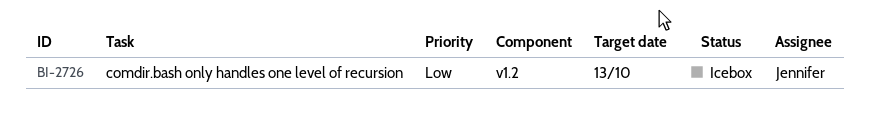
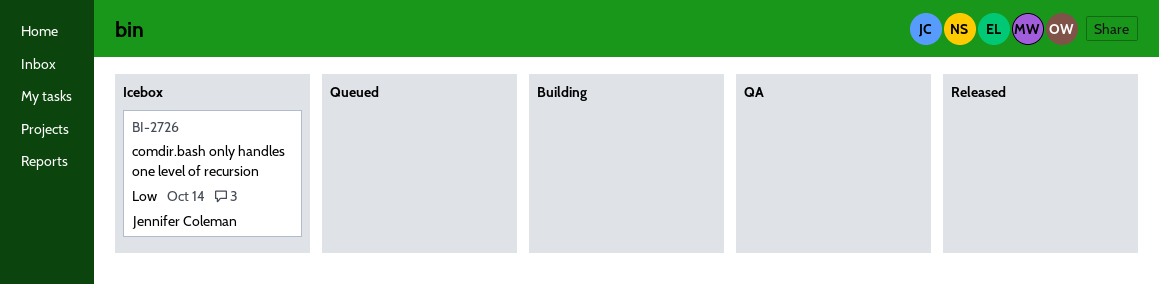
BI-2726, due: Oct 13 -> Oct 14

